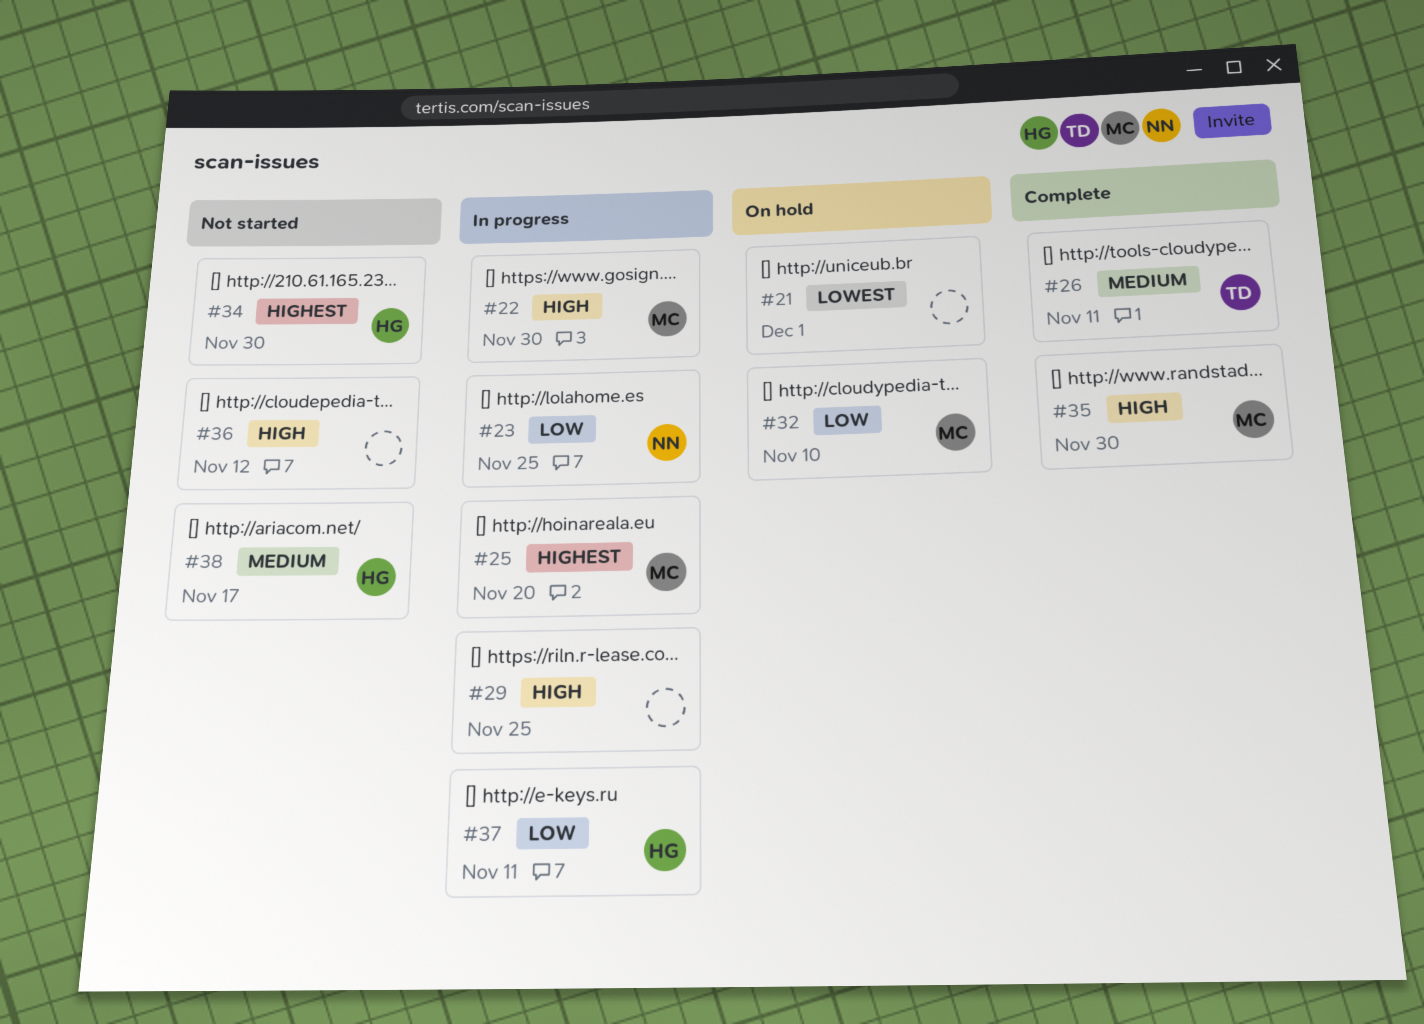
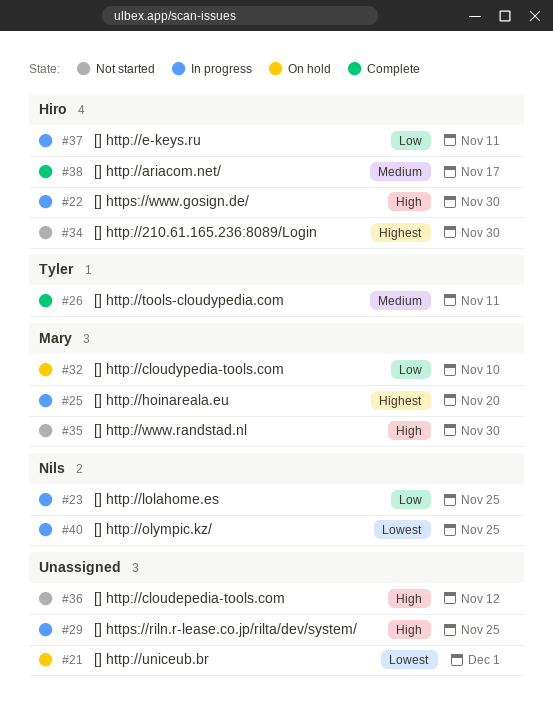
#22, owner: Mary -> Hiro
#35, status: Complete -> Not started
#38, status: Not started -> Complete
#40: none -> present

